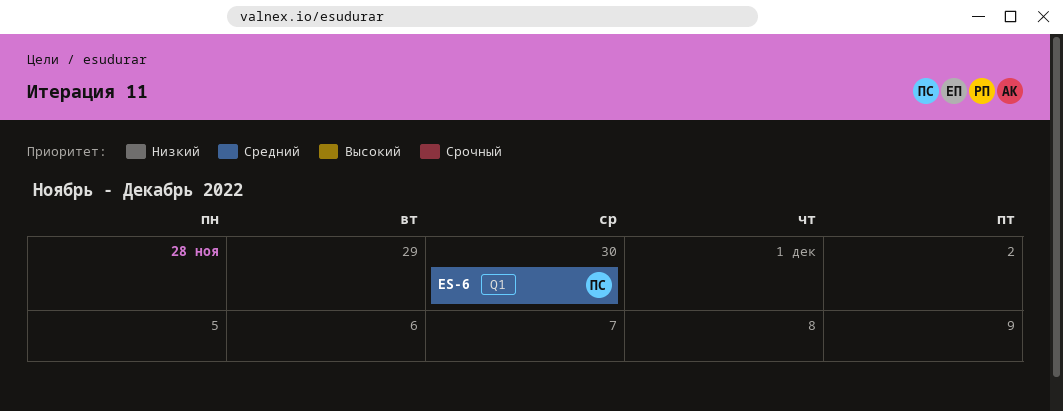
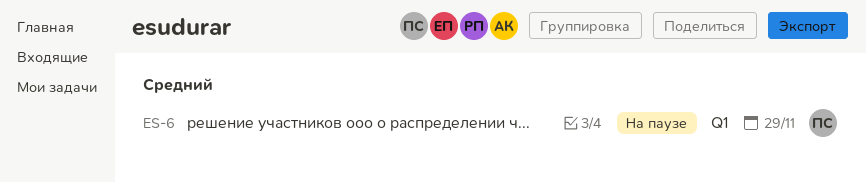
ES-6, due: Nov 30 -> Nov 29

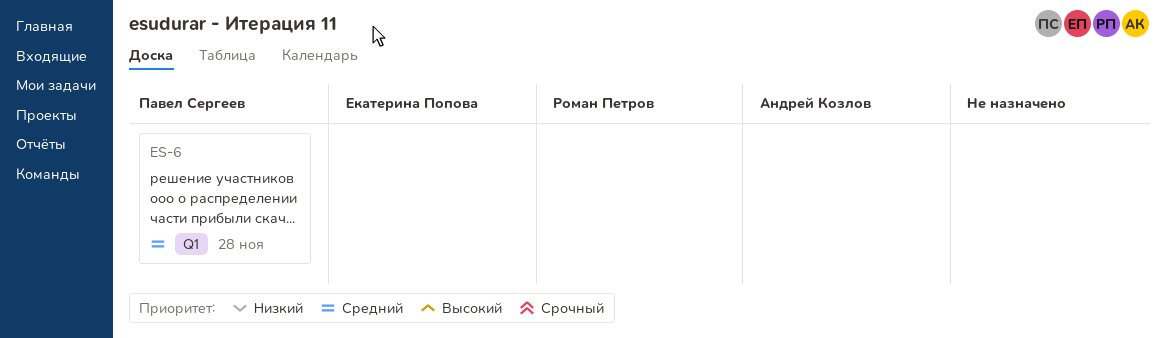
ES-6, due: Nov 29 -> Nov 28

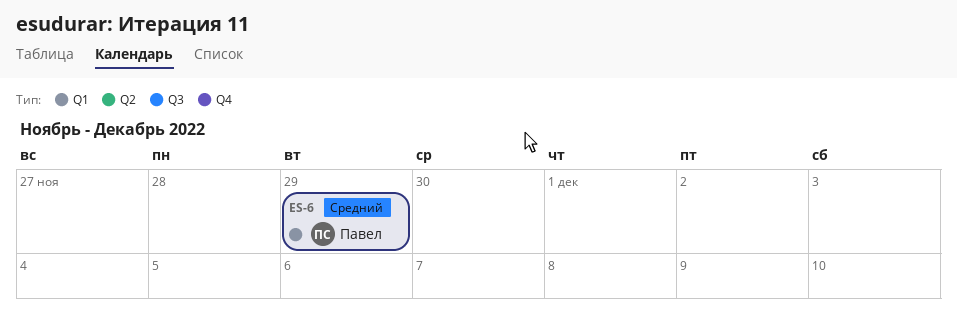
ES-6, due: Nov 28 -> Nov 29

